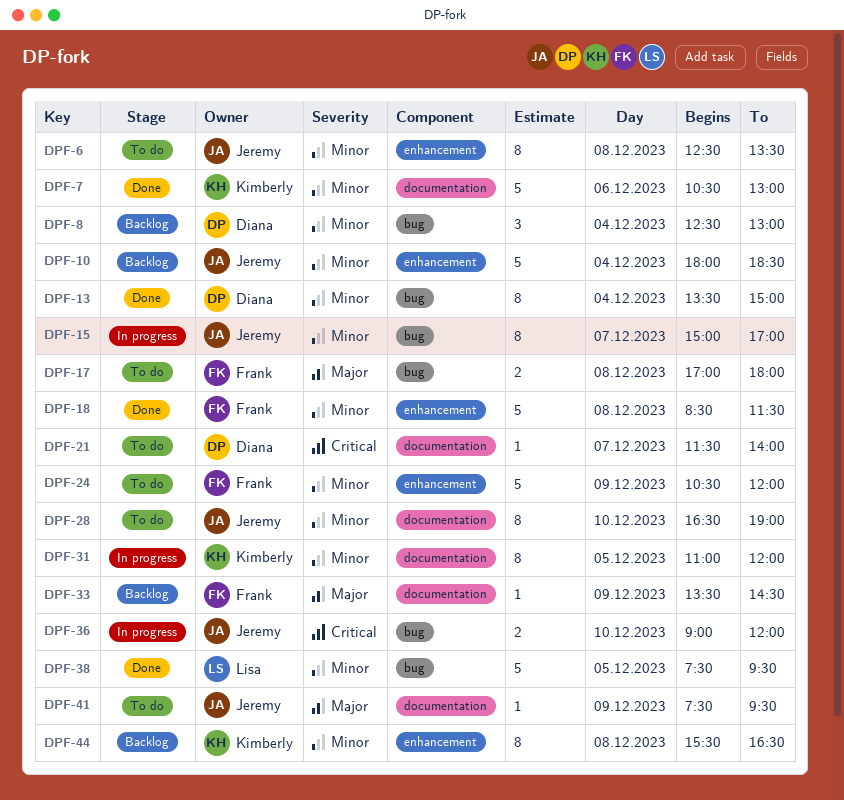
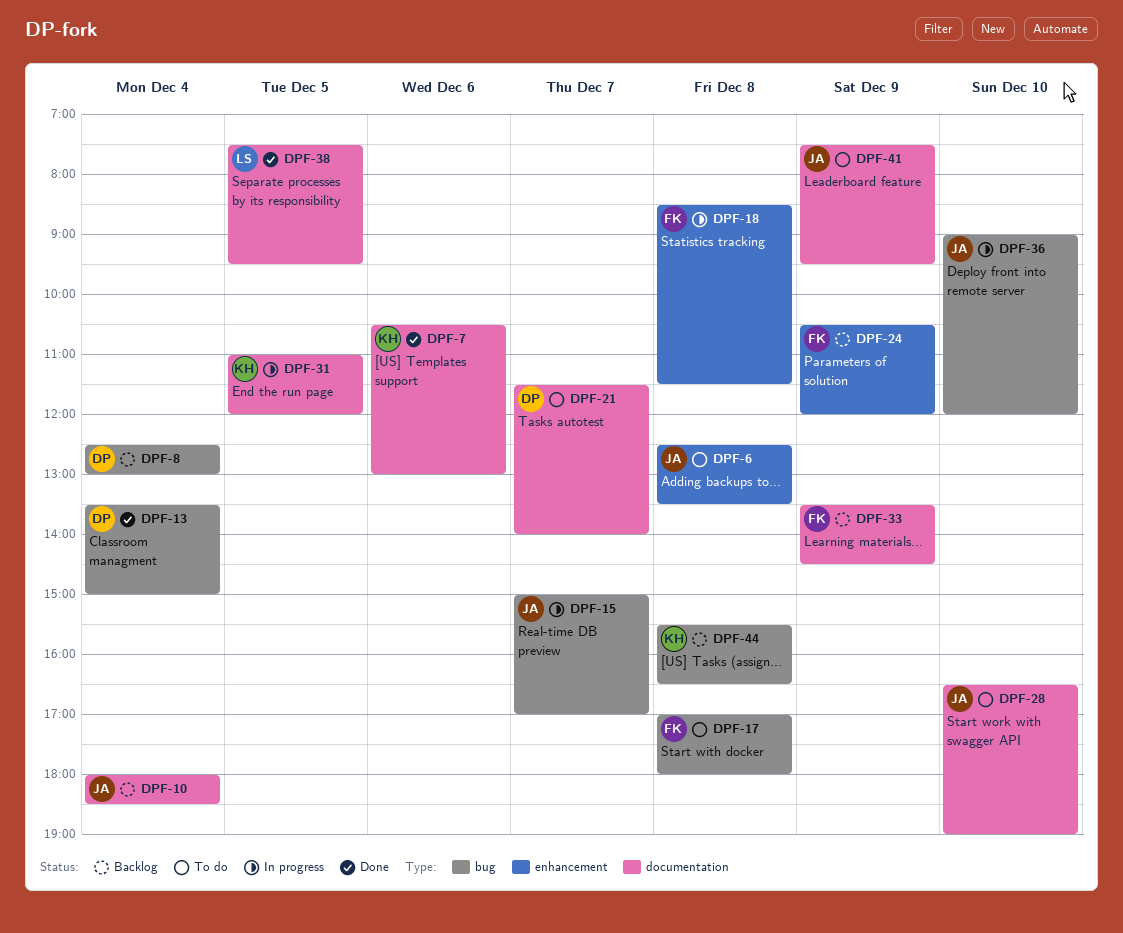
DPF-10, label: enhancement -> documentation
DPF-18, status: Done -> In progress
DPF-24, status: To do -> Backlog
DPF-38, label: bug -> documentation
DPF-44, label: enhancement -> bug

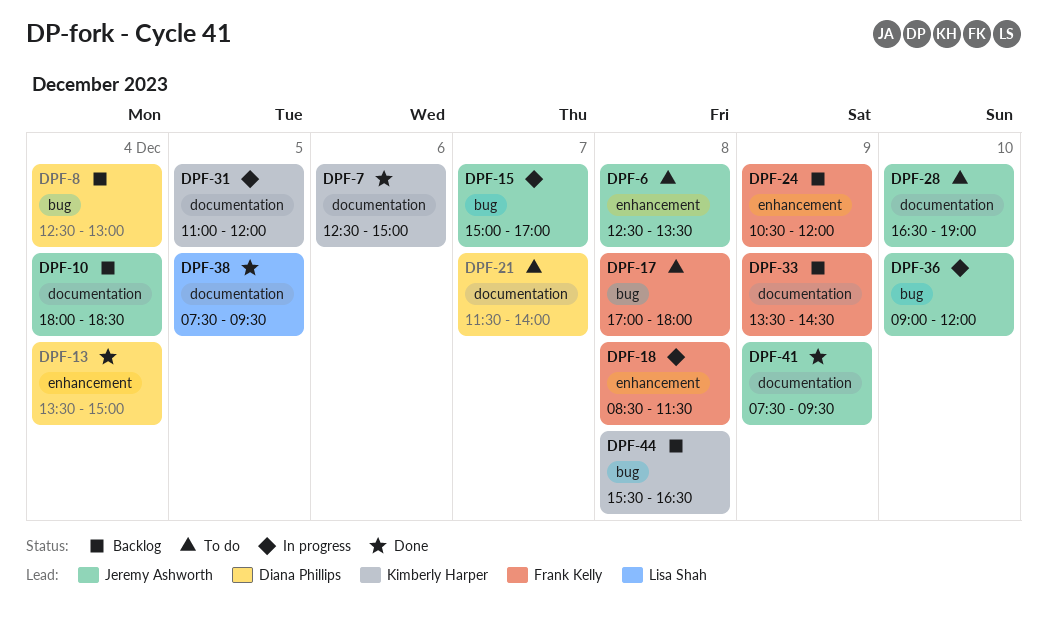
DPF-7, begins: 10:30 -> 12:30
DPF-7, ends: 13:00 -> 15:00
DPF-13, label: bug -> enhancement
DPF-41, status: To do -> Done

